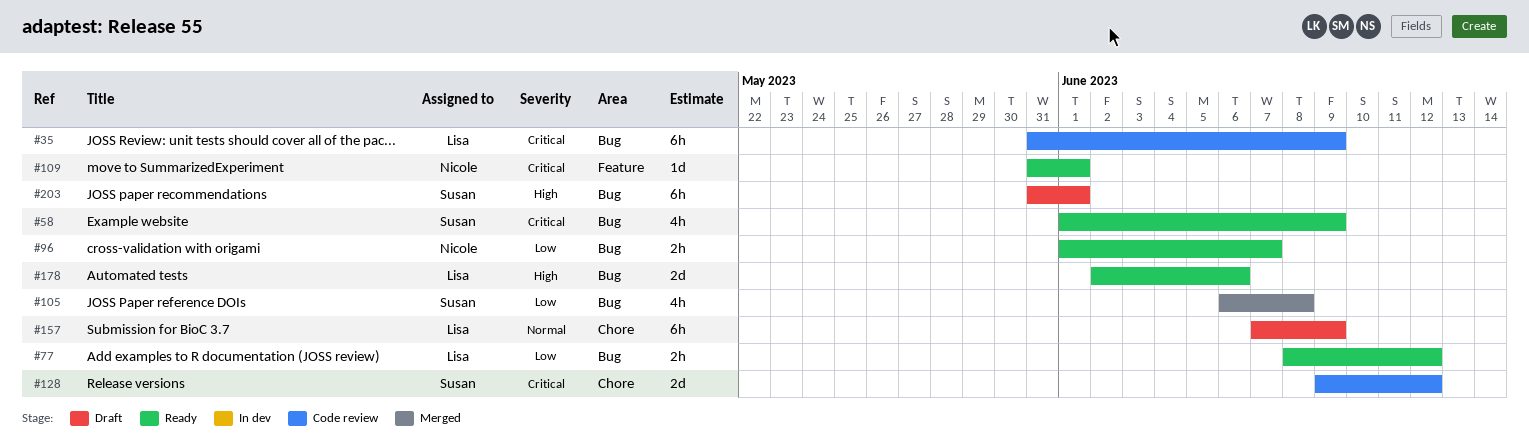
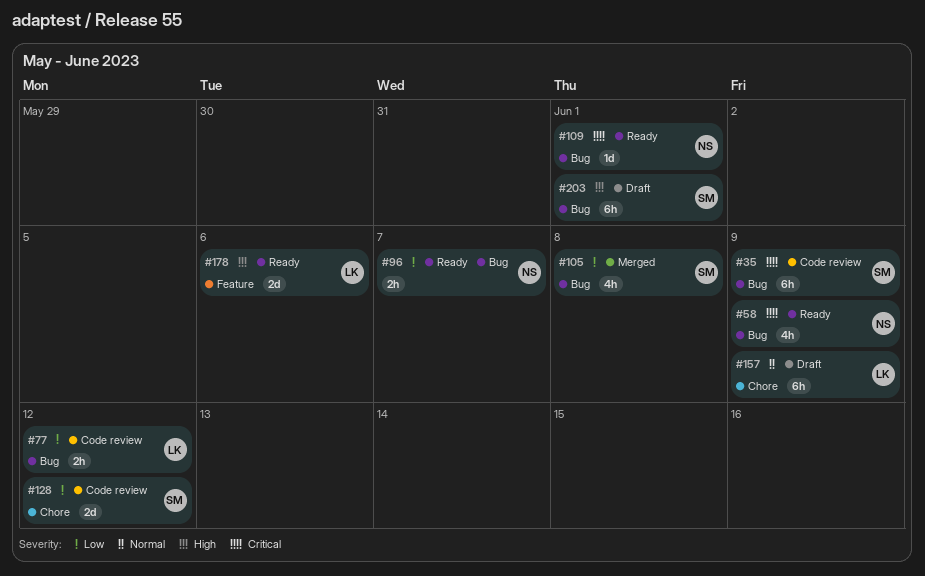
#35, owner: Lisa -> Susan
#58, owner: Susan -> Nicole
#77, status: Ready -> Code review
#109, label: Feature -> Bug
#128, priority: Critical -> Low
#178, label: Bug -> Feature

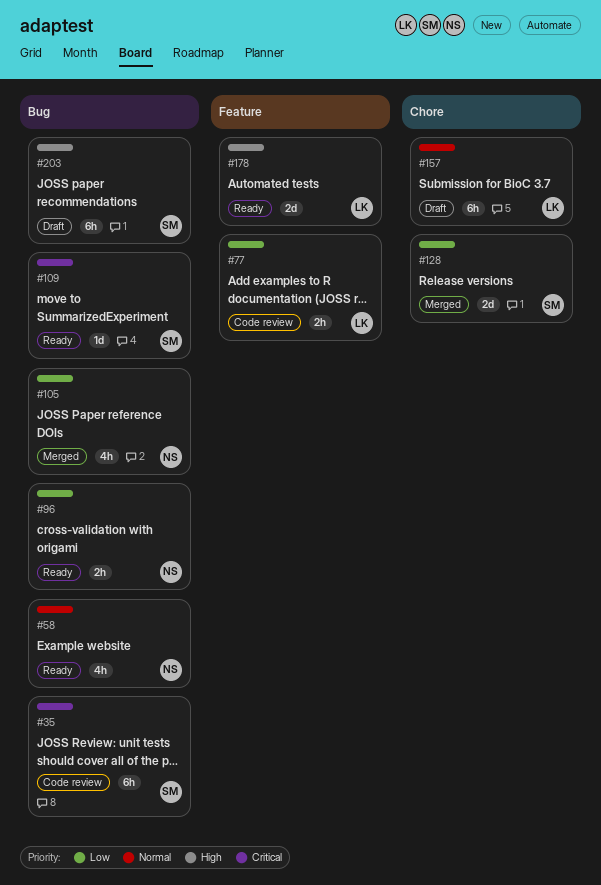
#58, priority: Critical -> Normal
#77, label: Bug -> Feature
#105, owner: SM -> NS
#109, owner: NS -> SM
#128, status: Code review -> Merged

